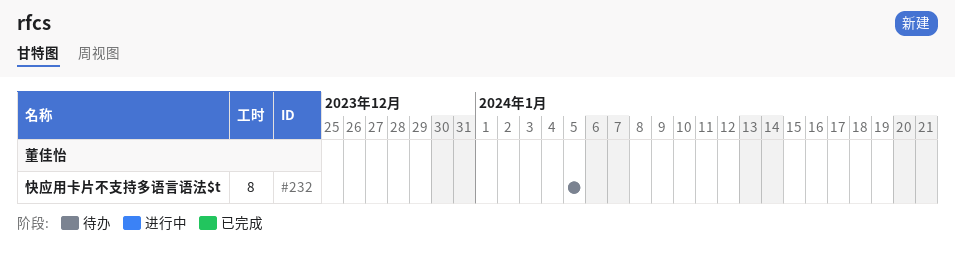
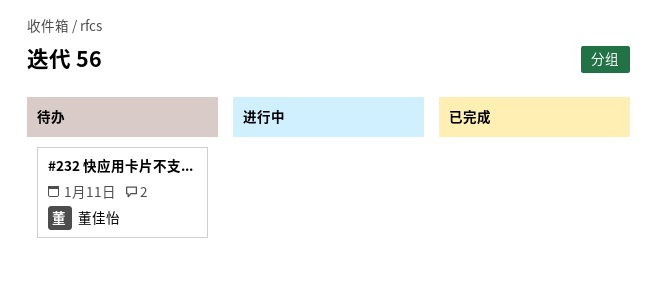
#232, due: Jan 5 -> Jan 11

